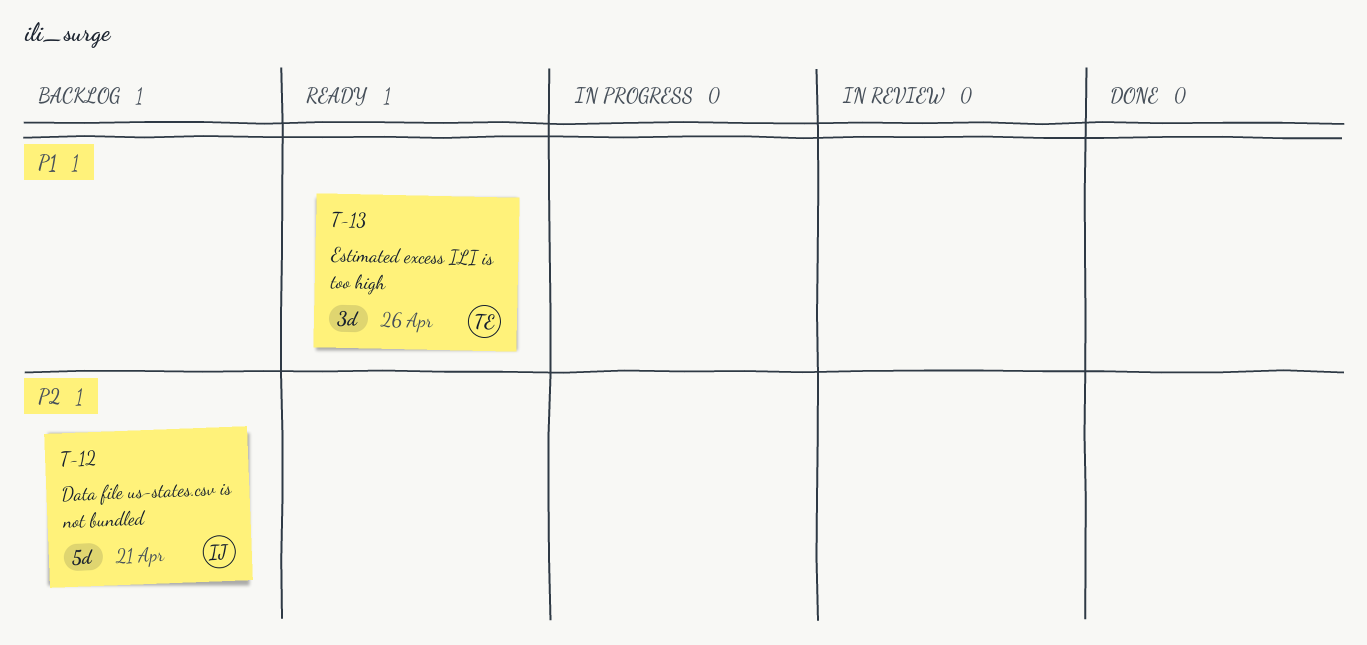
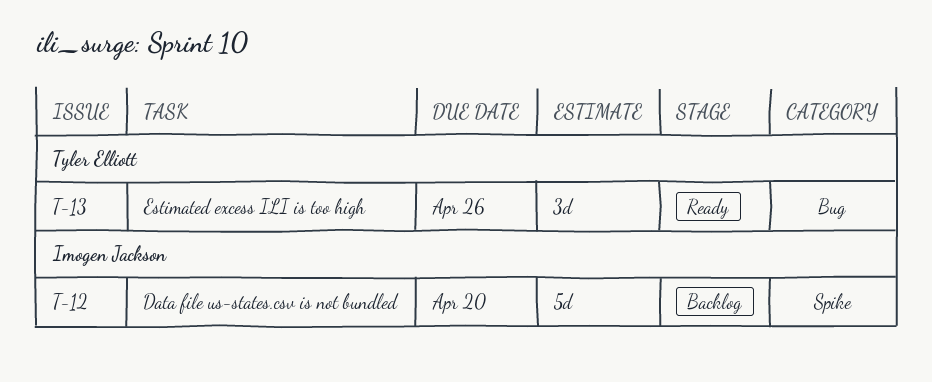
T-12, due: Apr 21 -> Apr 20

